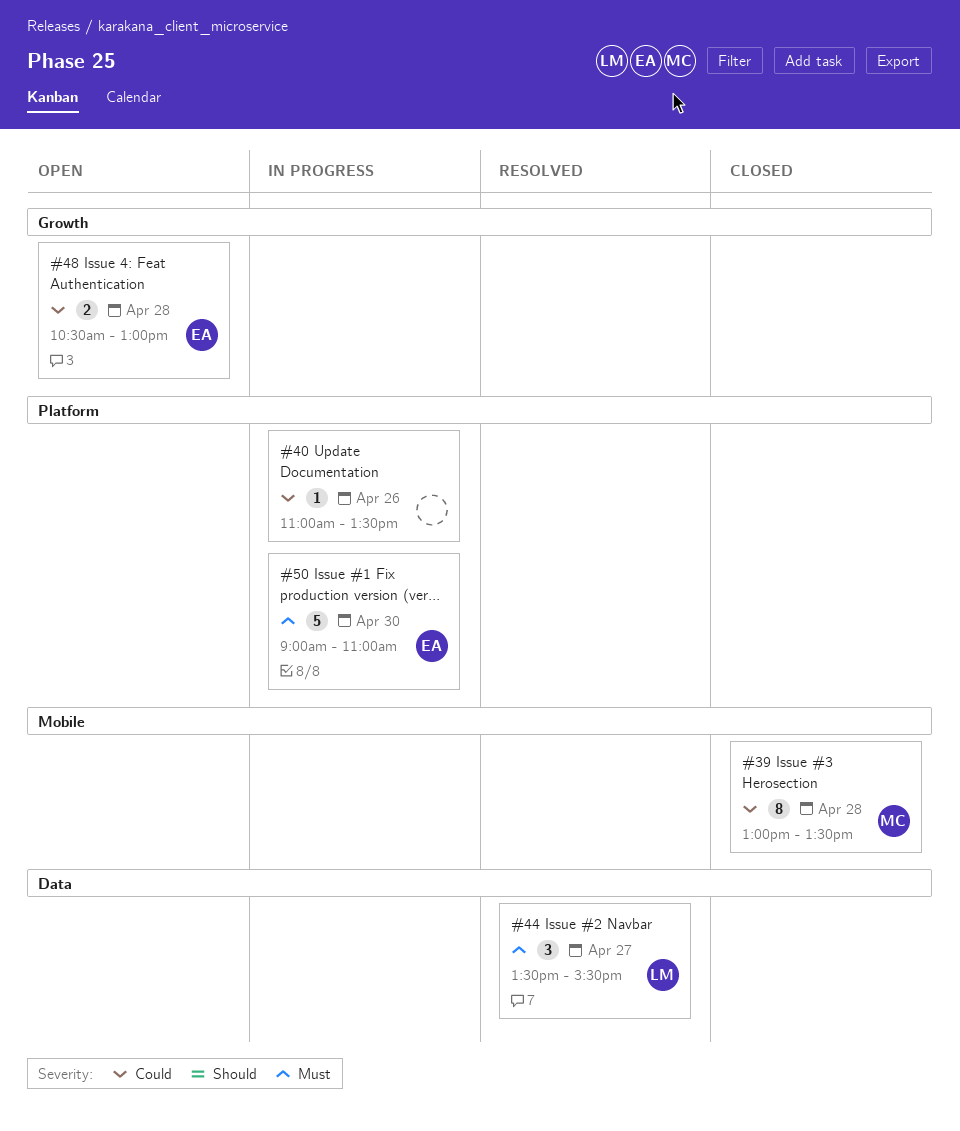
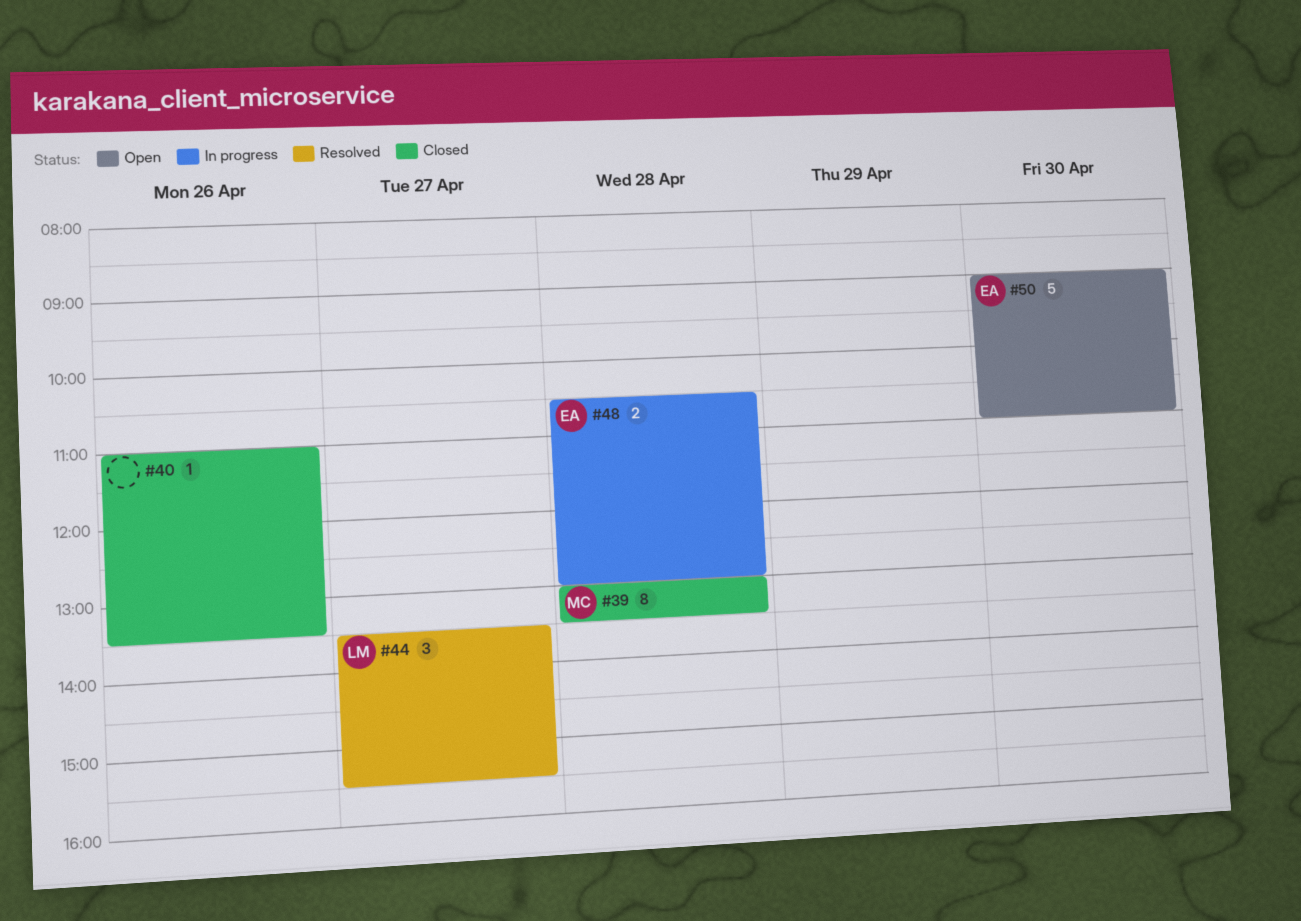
#40, status: In progress -> Closed
#48, status: Open -> In progress
#50, status: In progress -> Open

